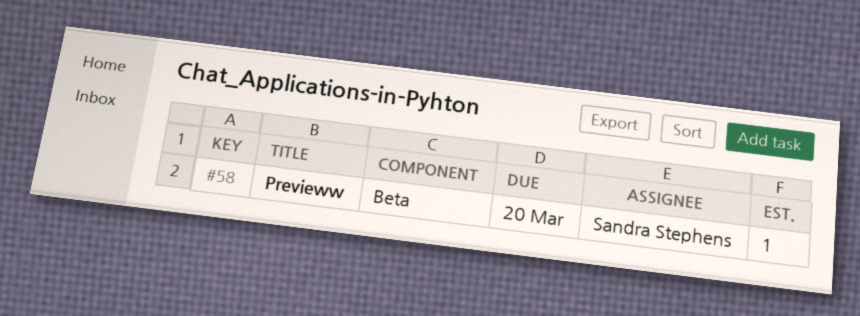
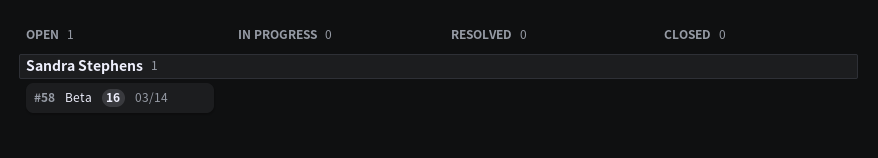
#58, estimate: 1 -> 16
#58, due: Mar 20 -> Mar 14

